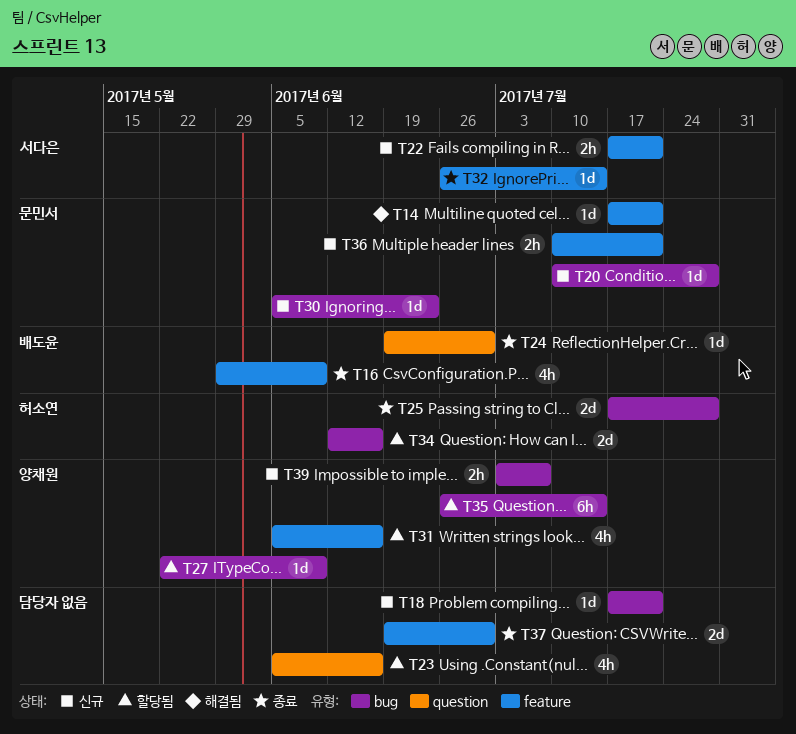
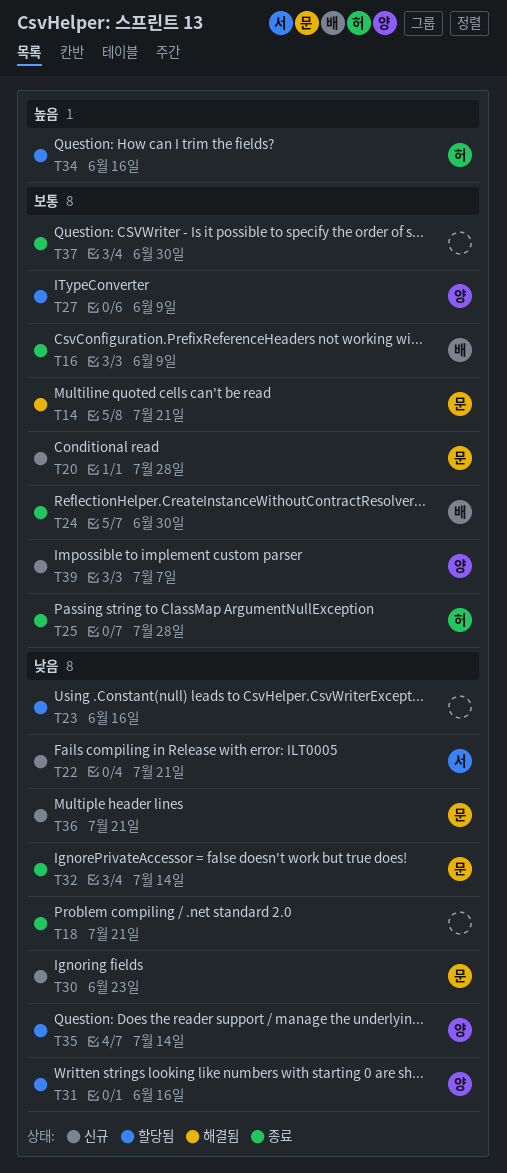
T18, status: 신규 -> 종료
T32, owner: 서다은 -> 문민서

